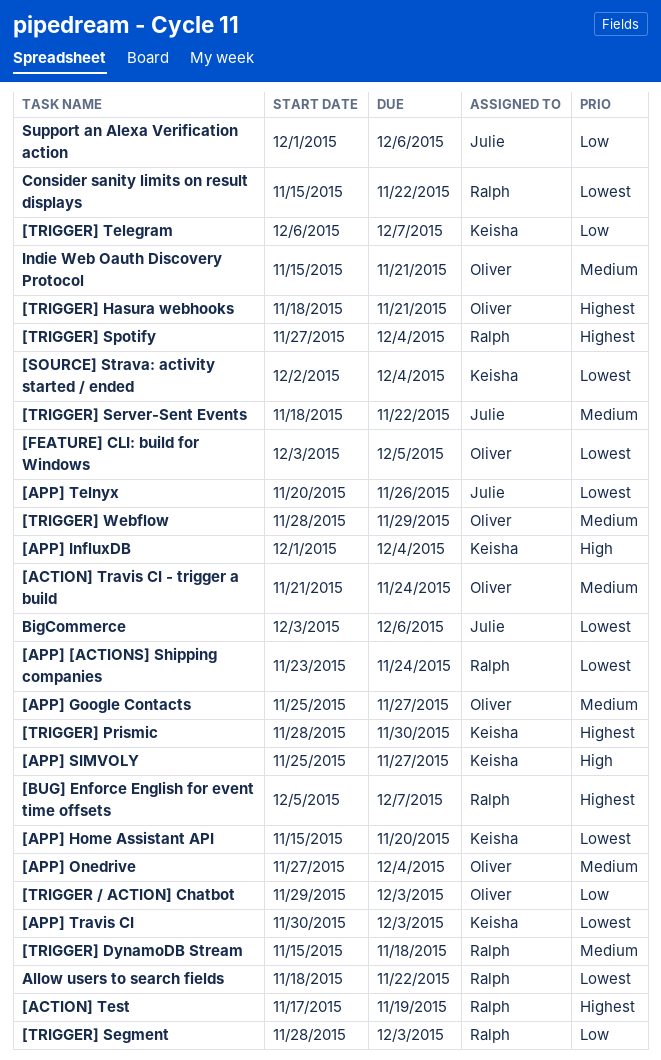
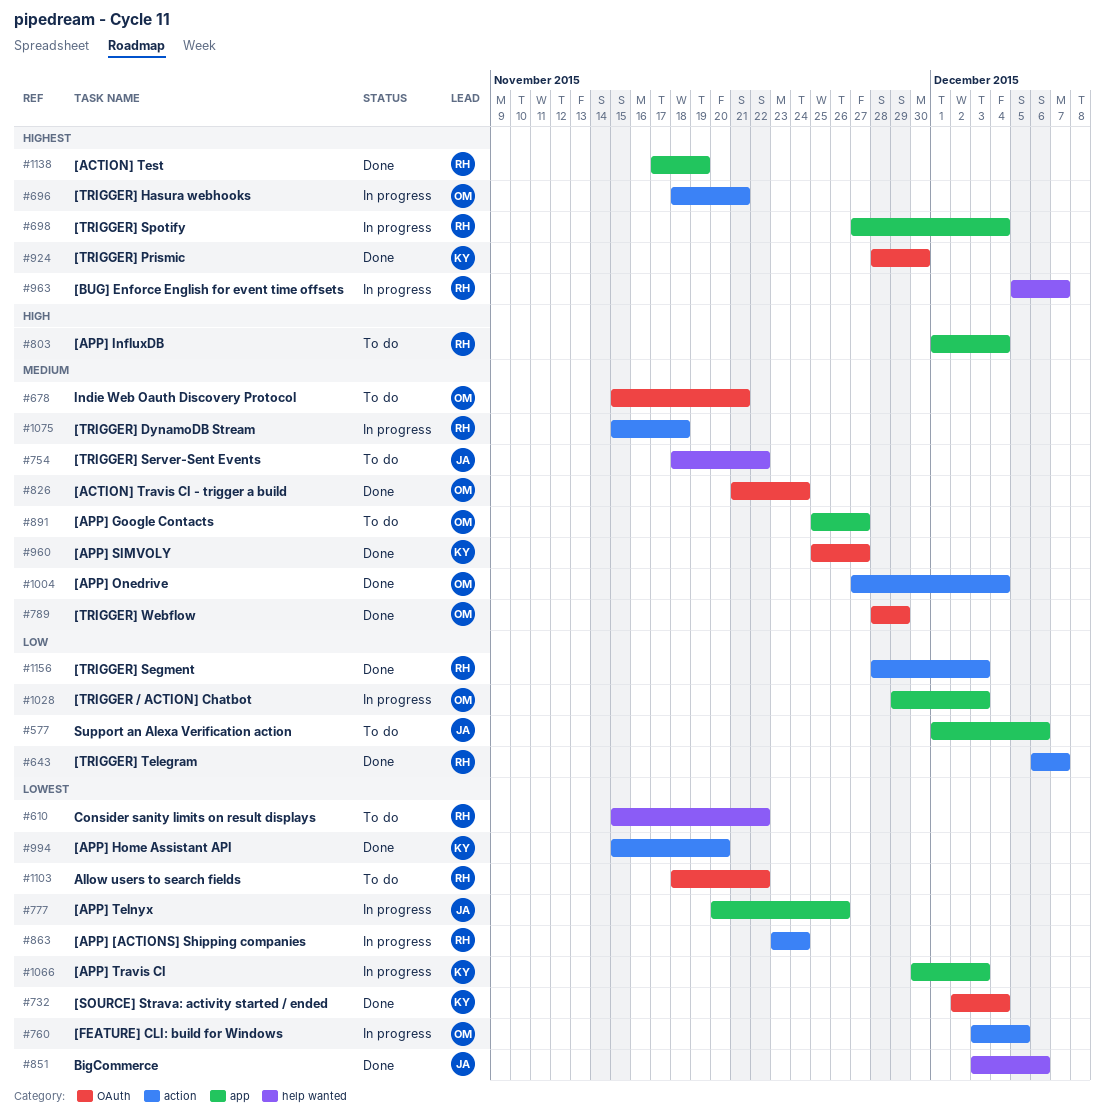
[APP] InfluxDB, owner: Keisha -> Ralph
[APP] SIMVOLY, priority: High -> Medium
[TRIGGER] Telegram, owner: Keisha -> Ralph

